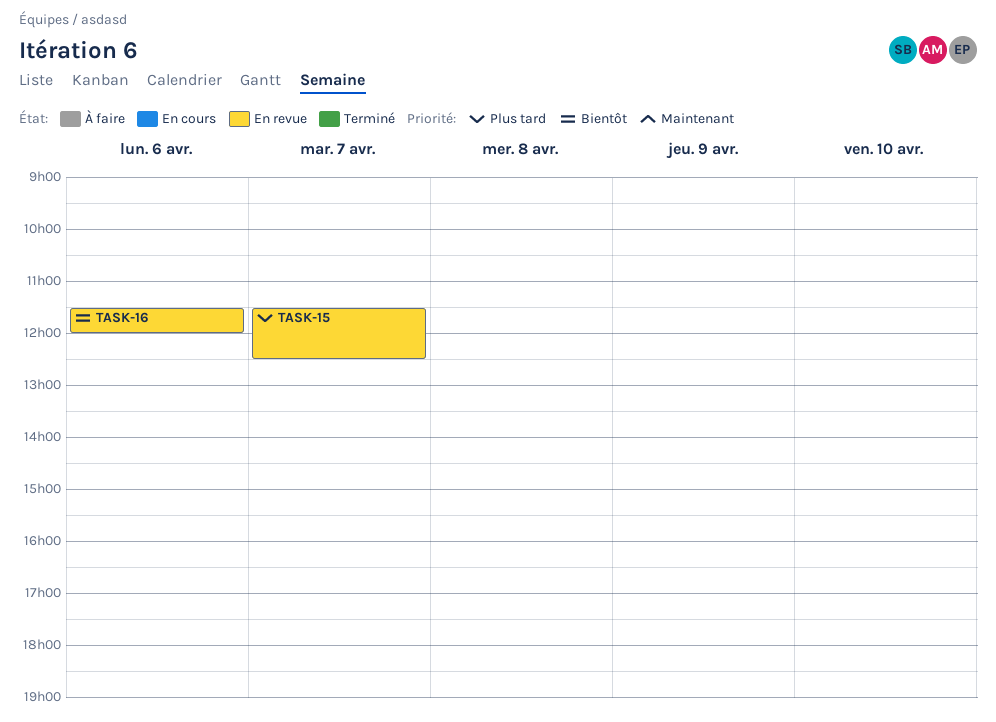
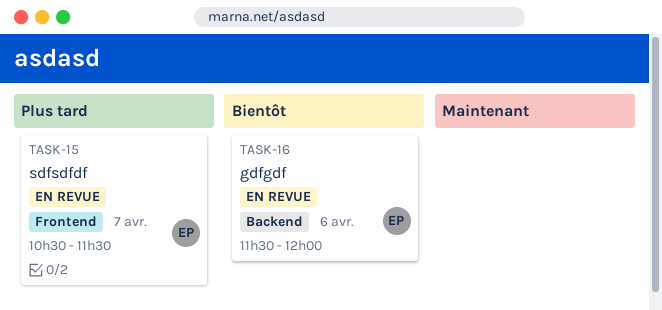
TASK-15, begins: 11:30 -> 10:30
TASK-15, ends: 12:30 -> 11:30

